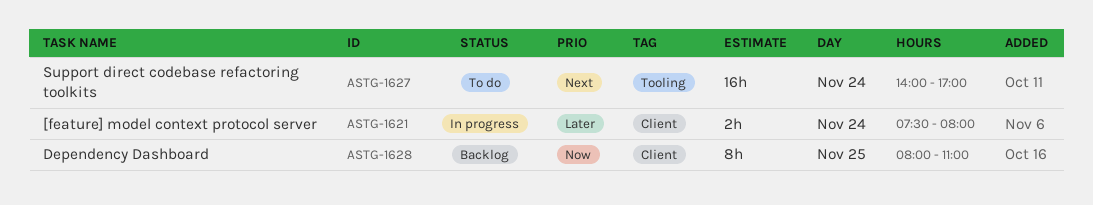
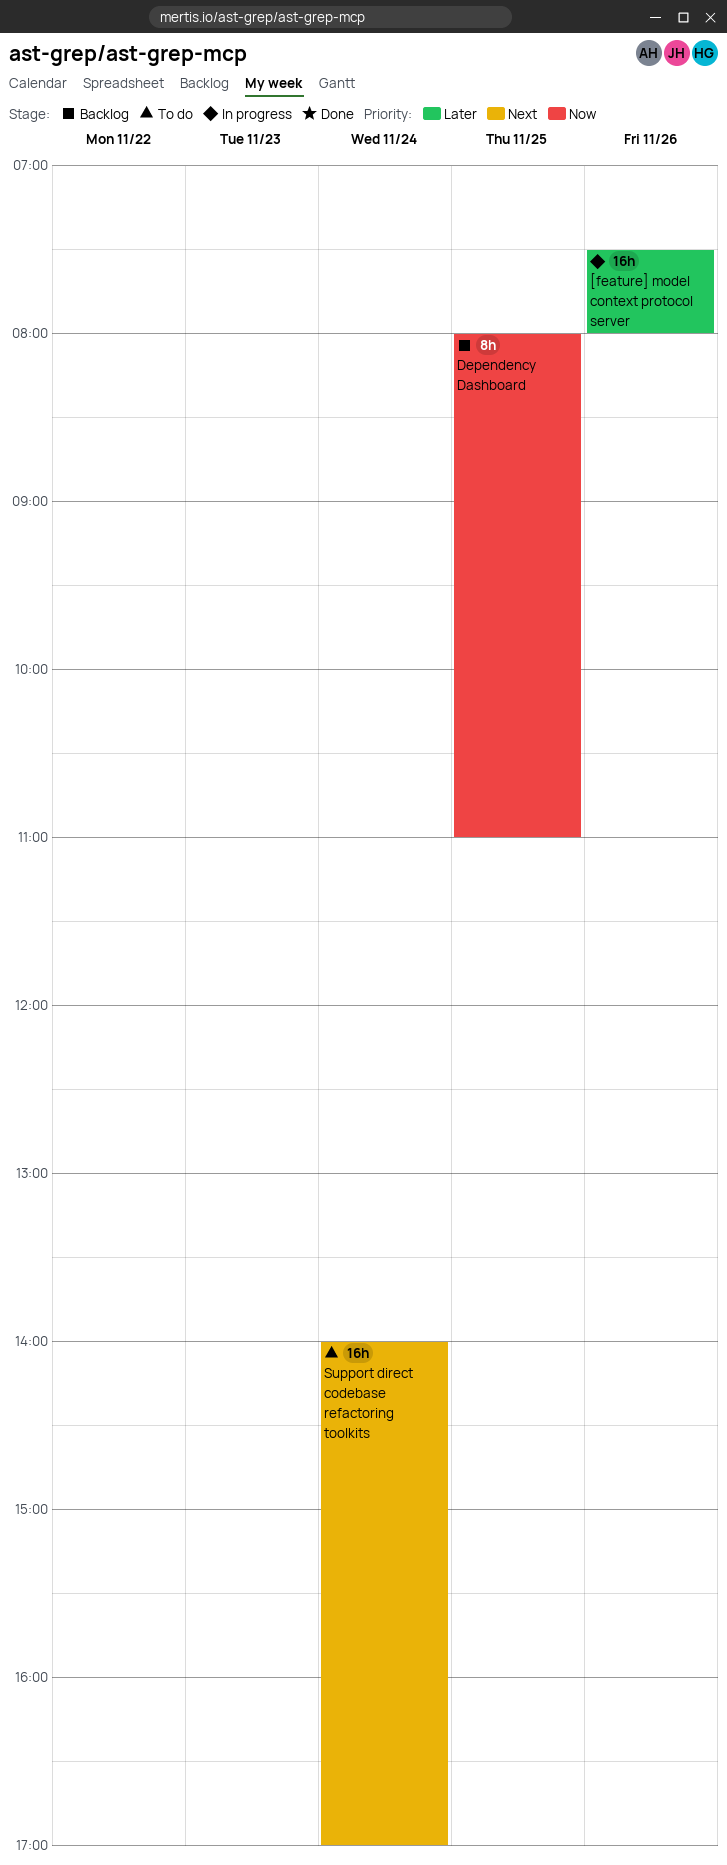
[feature] model context protocol server, estimate: 2h -> 16h
[feature] model context protocol server, day: Nov 24 -> Nov 26

